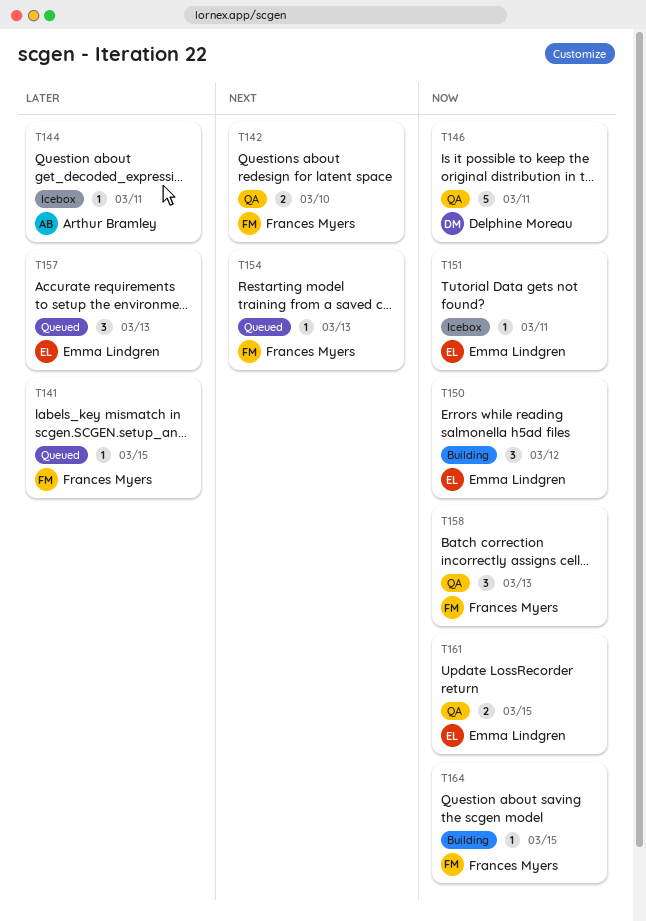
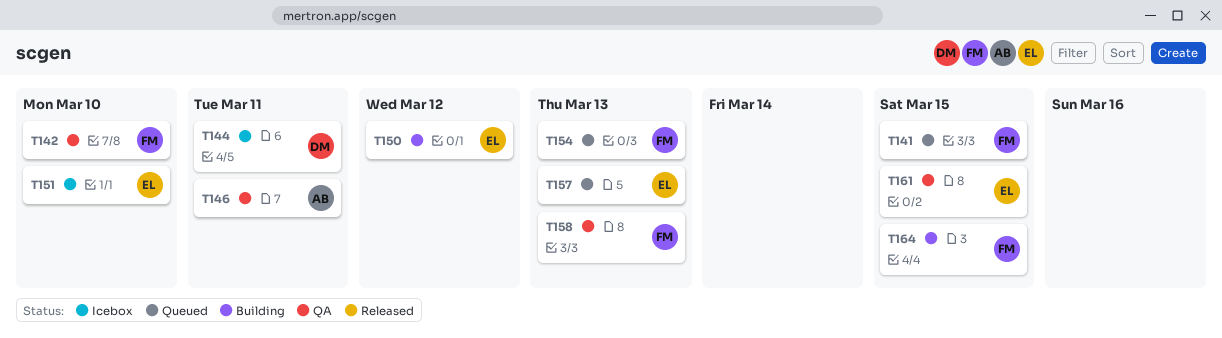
T144, owner: Arthur Bramley -> Delphine Moreau
T146, owner: Delphine Moreau -> Arthur Bramley
T151, due: Mar 11 -> Mar 10

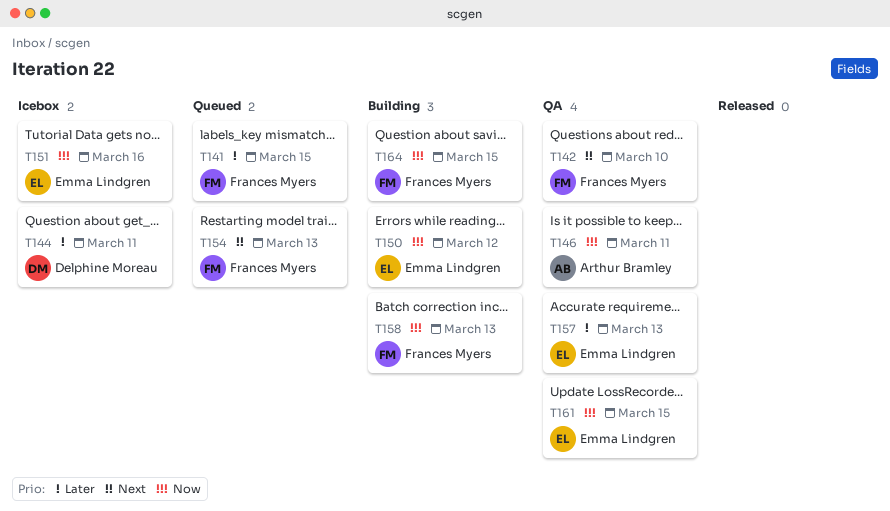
T151, due: Mar 10 -> Mar 16
T157, status: Queued -> QA
T158, status: QA -> Building

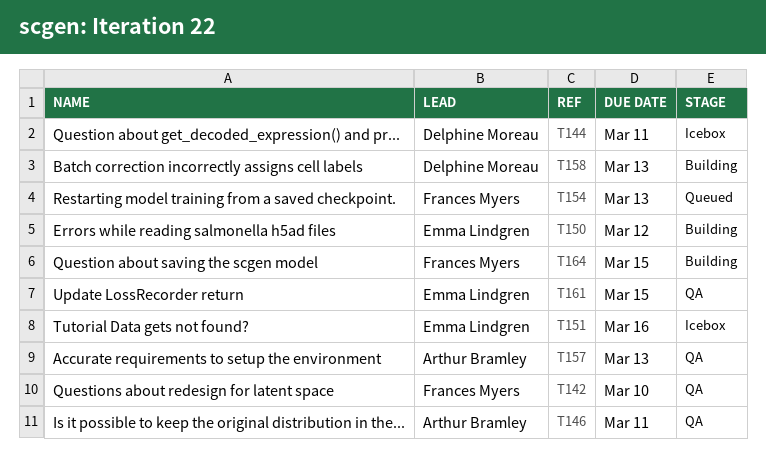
T141: present -> none
T157, owner: Emma Lindgren -> Arthur Bramley
T158, owner: Frances Myers -> Delphine Moreau

